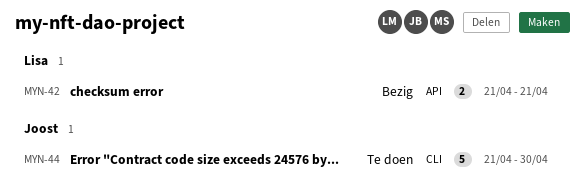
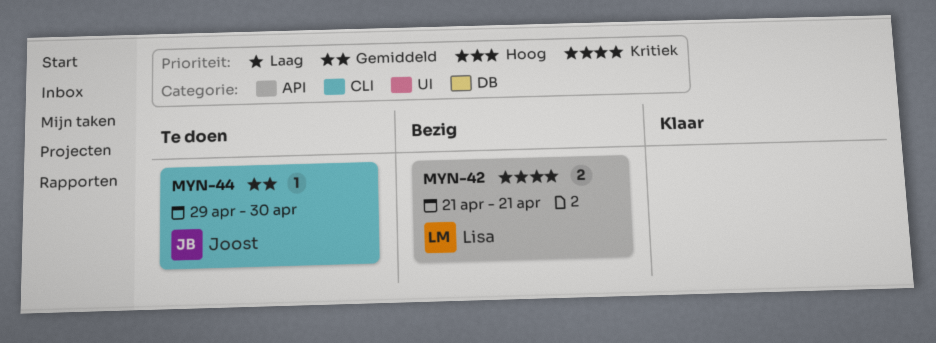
MYN-44, estimate: 5 -> 1
MYN-44, start: Apr 21 -> Apr 29

